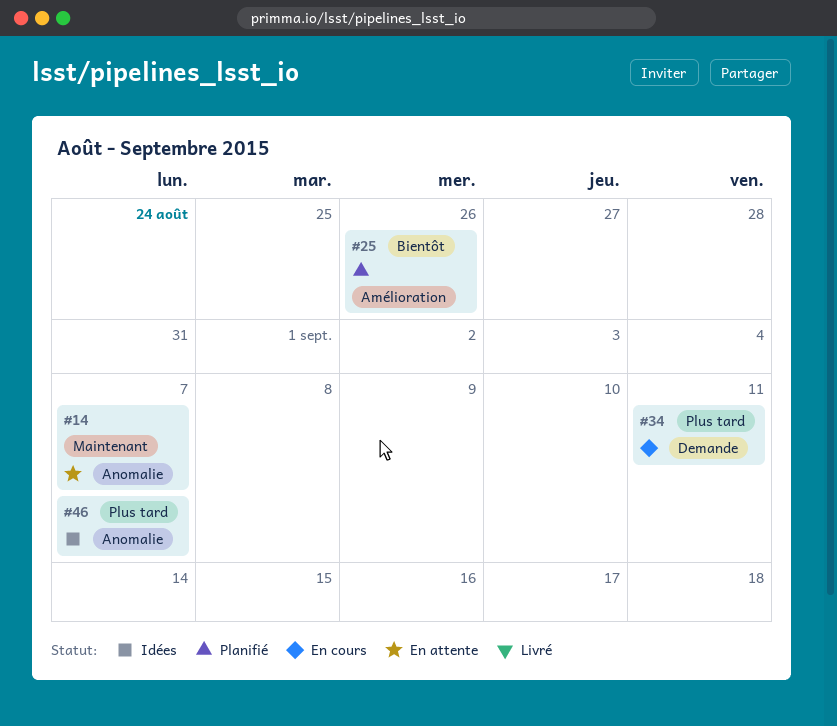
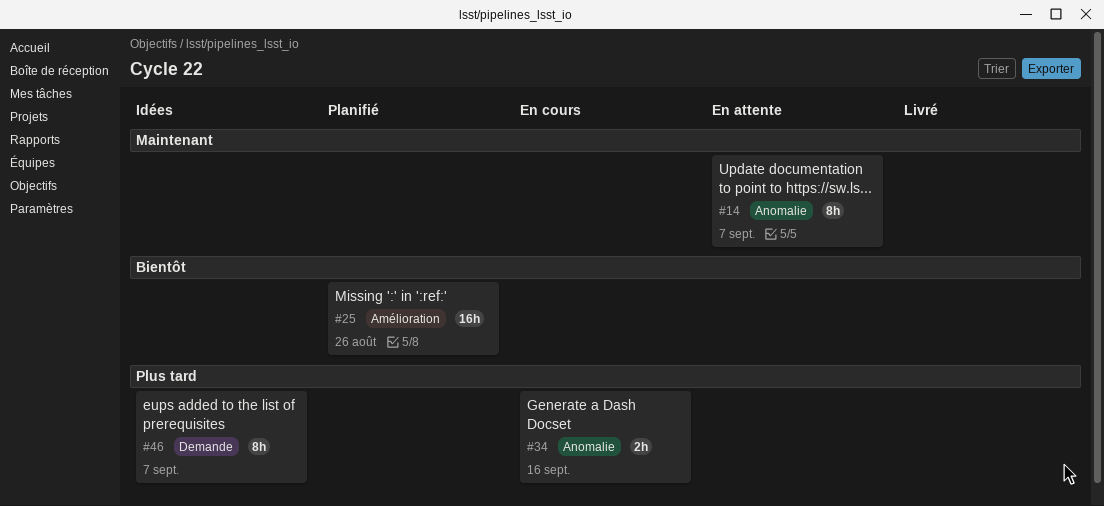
#34, label: Demande -> Anomalie
#34, due: Sep 11 -> Sep 16
#46, label: Anomalie -> Demande

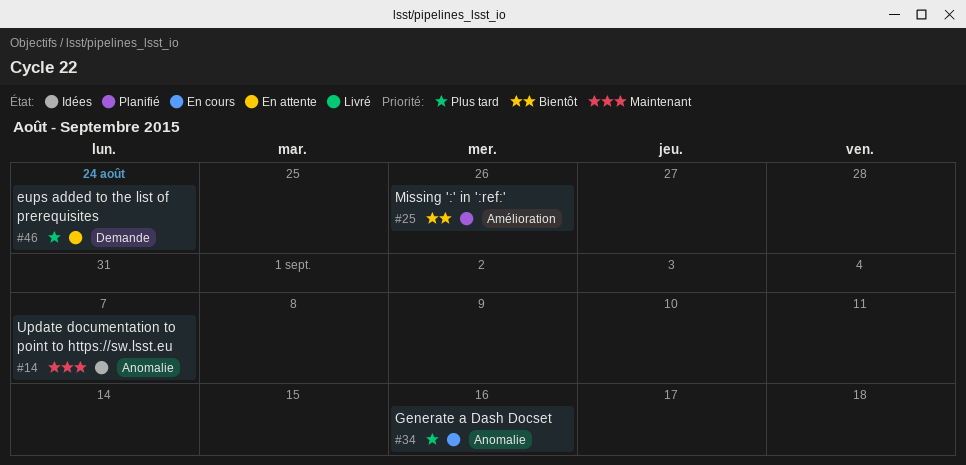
#14, status: En attente -> Idées
#46, status: Idées -> En attente
#46, due: Sep 7 -> Aug 24

